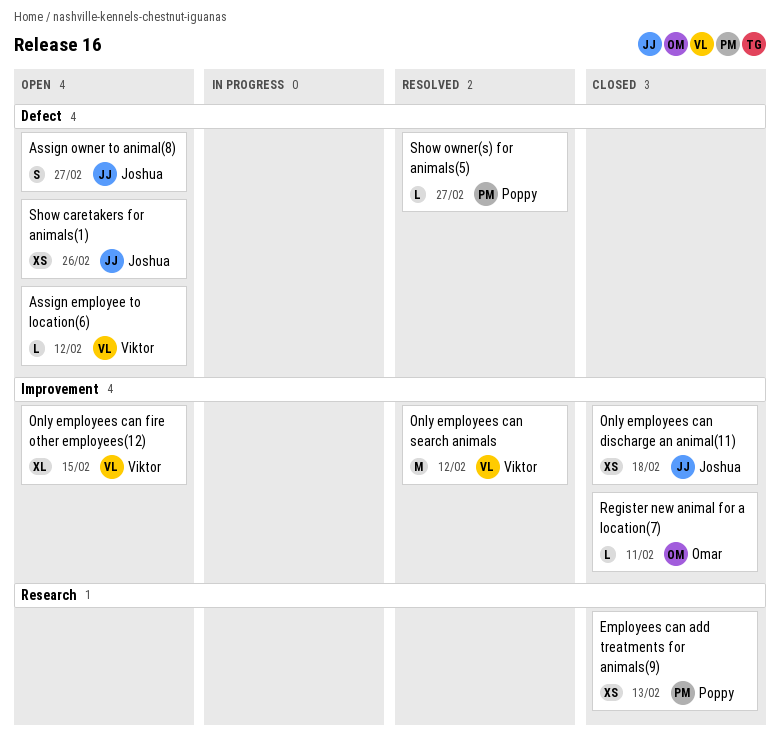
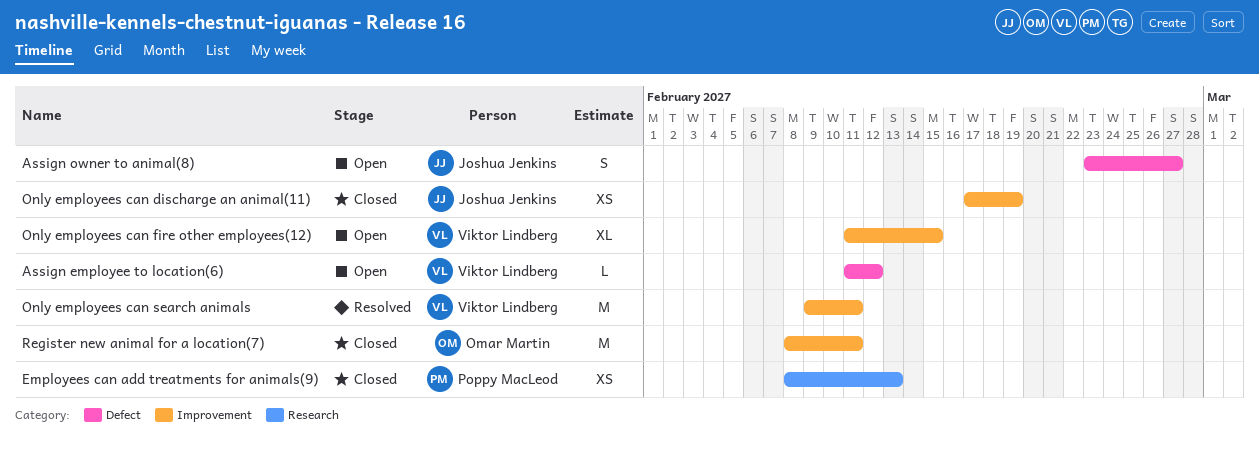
Only employees can discharge an animal(11), due: Feb 18 -> Feb 19
Only employees can search animals, due: Feb 12 -> Feb 11
Register new animal for a location(7), estimate: L -> M
Show caretakers for animals(1): present -> none
Show owner(s) for animals(5): present -> none

